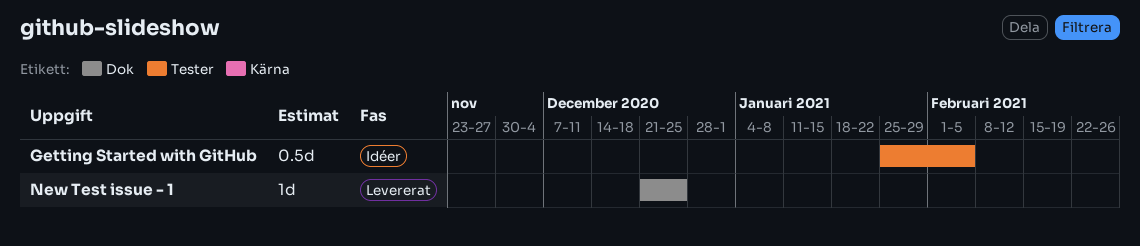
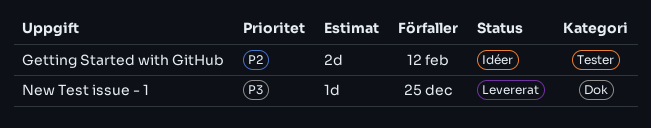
Getting Started with GitHub, estimate: 0.5d -> 2d
Getting Started with GitHub, due: Feb 5 -> Feb 12

